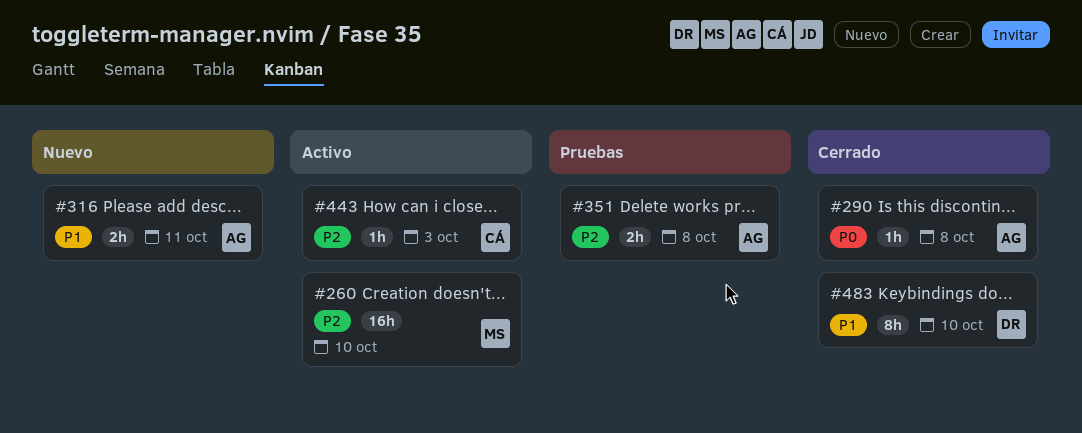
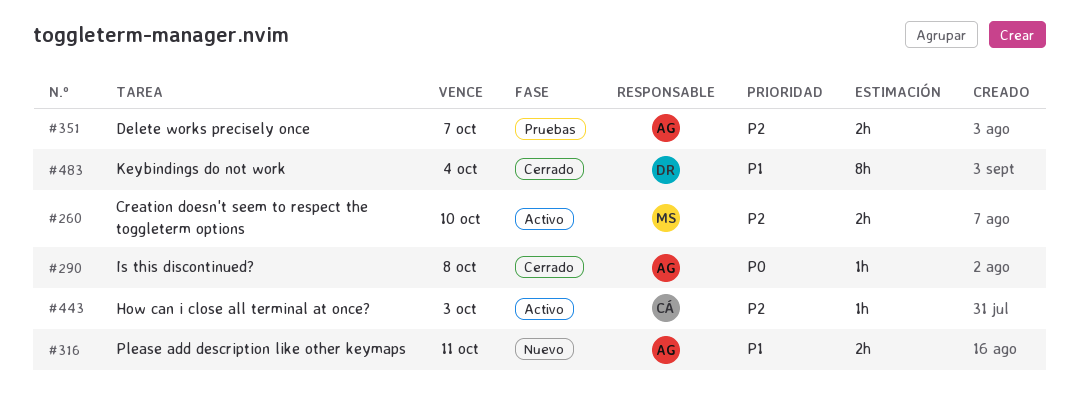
#260, estimate: 16h -> 2h
#351, due: Oct 8 -> Oct 7
#483, due: Oct 10 -> Oct 4

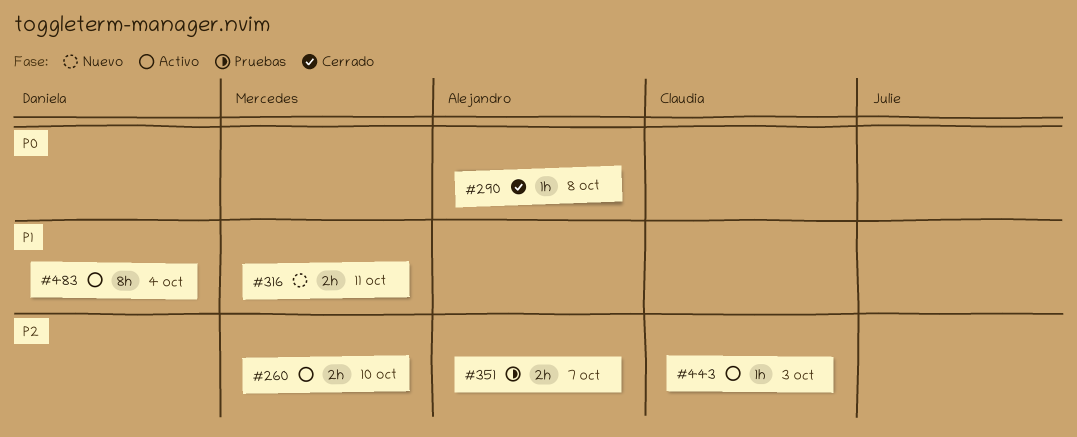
#316, owner: Alejandro -> Mercedes
#483, status: Cerrado -> Activo

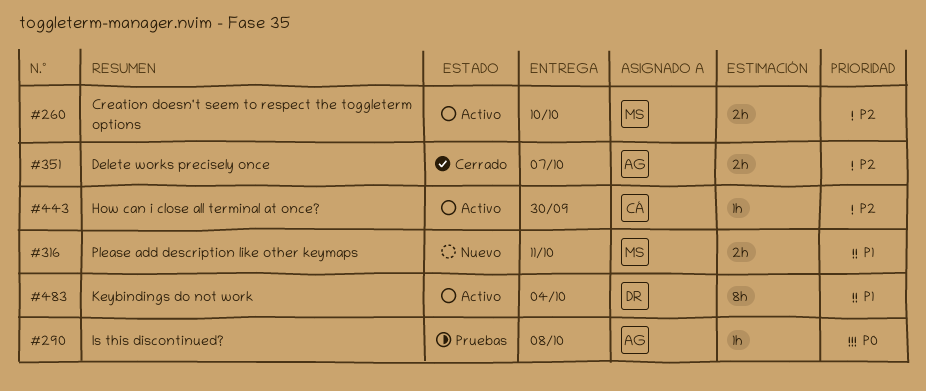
#290, status: Cerrado -> Pruebas
#351, status: Pruebas -> Cerrado
#443, due: Oct 3 -> Sep 30

